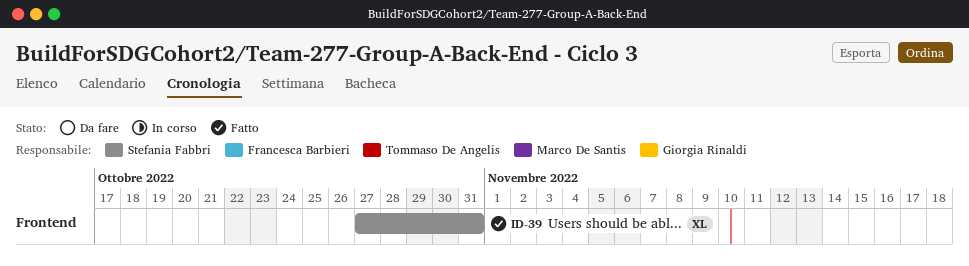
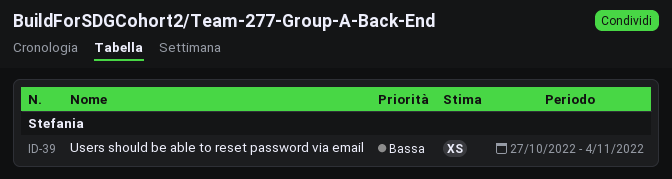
ID-39, estimate: XL -> XS
ID-39, due: Oct 31 -> Nov 4

